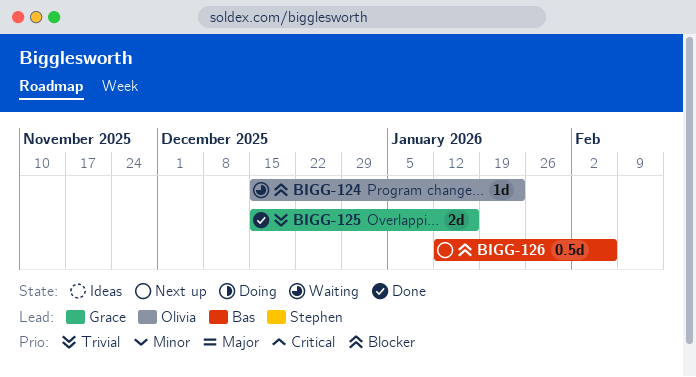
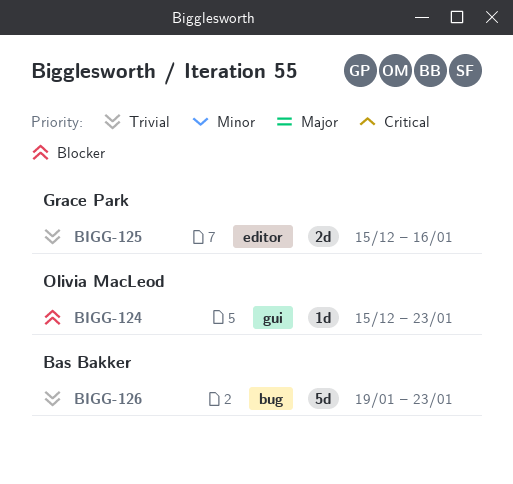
BIGG-126, priority: Blocker -> Trivial
BIGG-126, estimate: 0.5d -> 5d
BIGG-126, start: Jan 12 -> Jan 19
BIGG-126, due: Feb 6 -> Jan 23

